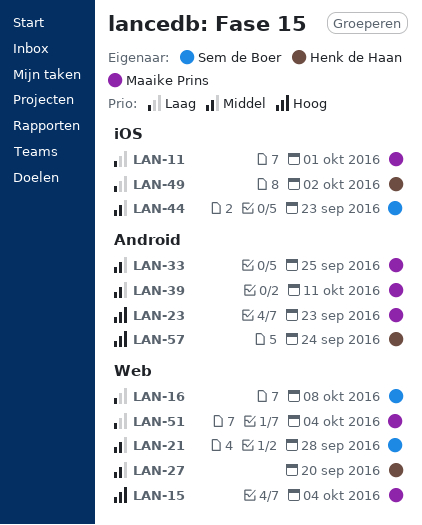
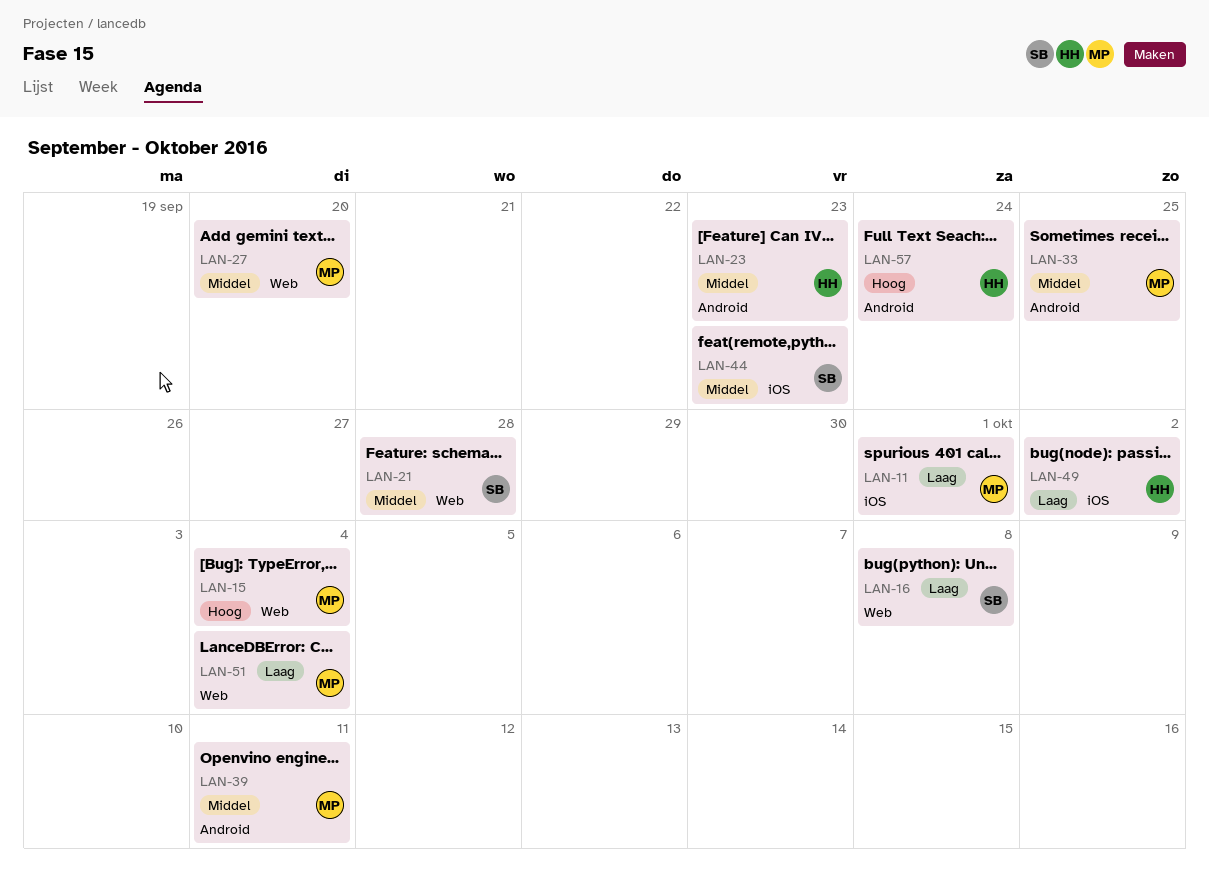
LAN-23, owner: Maaike Prins -> Henk de Haan
LAN-23, priority: Hoog -> Middel
LAN-27, owner: Henk de Haan -> Maaike Prins

